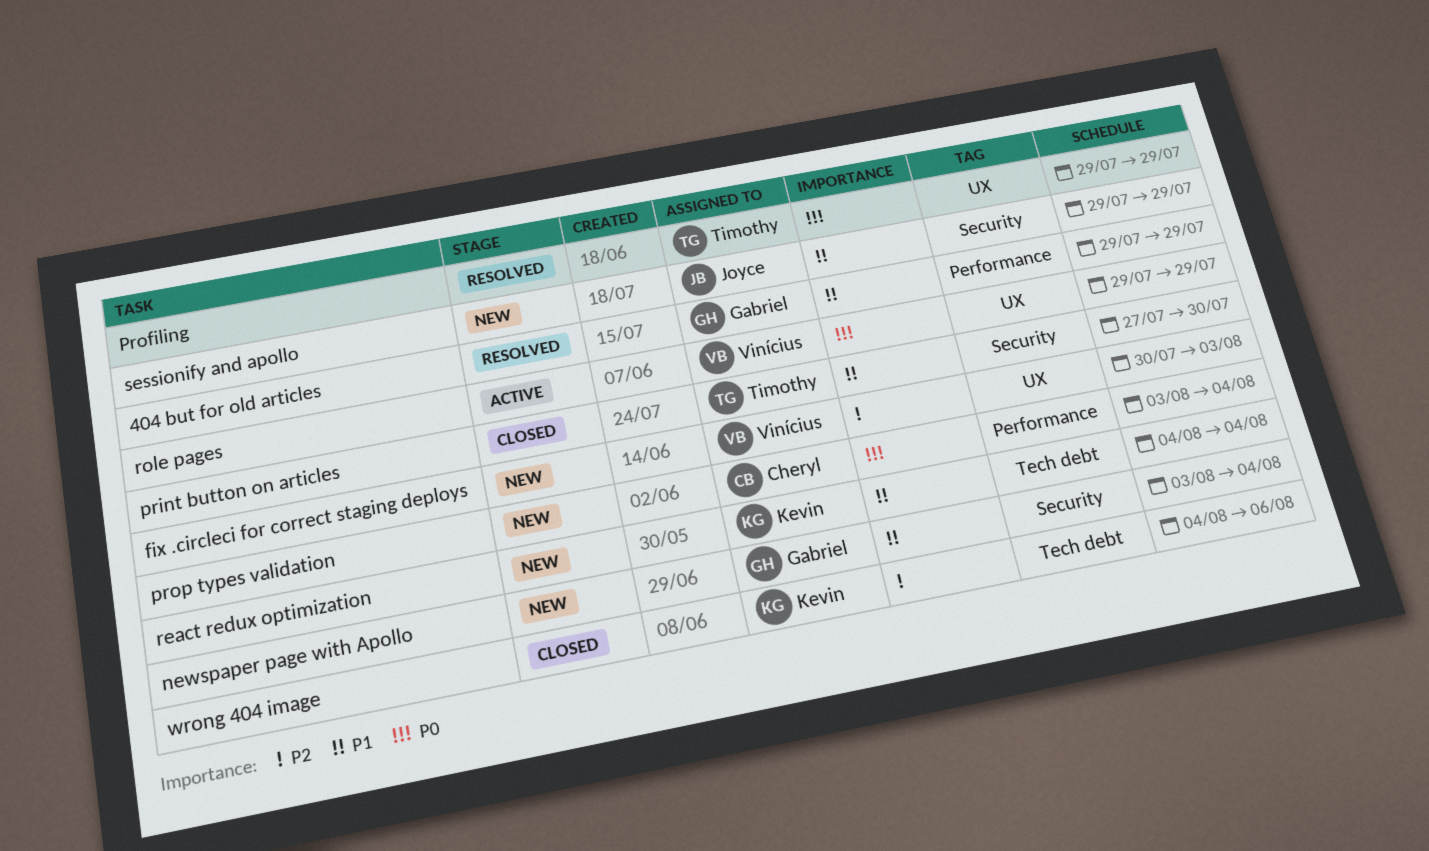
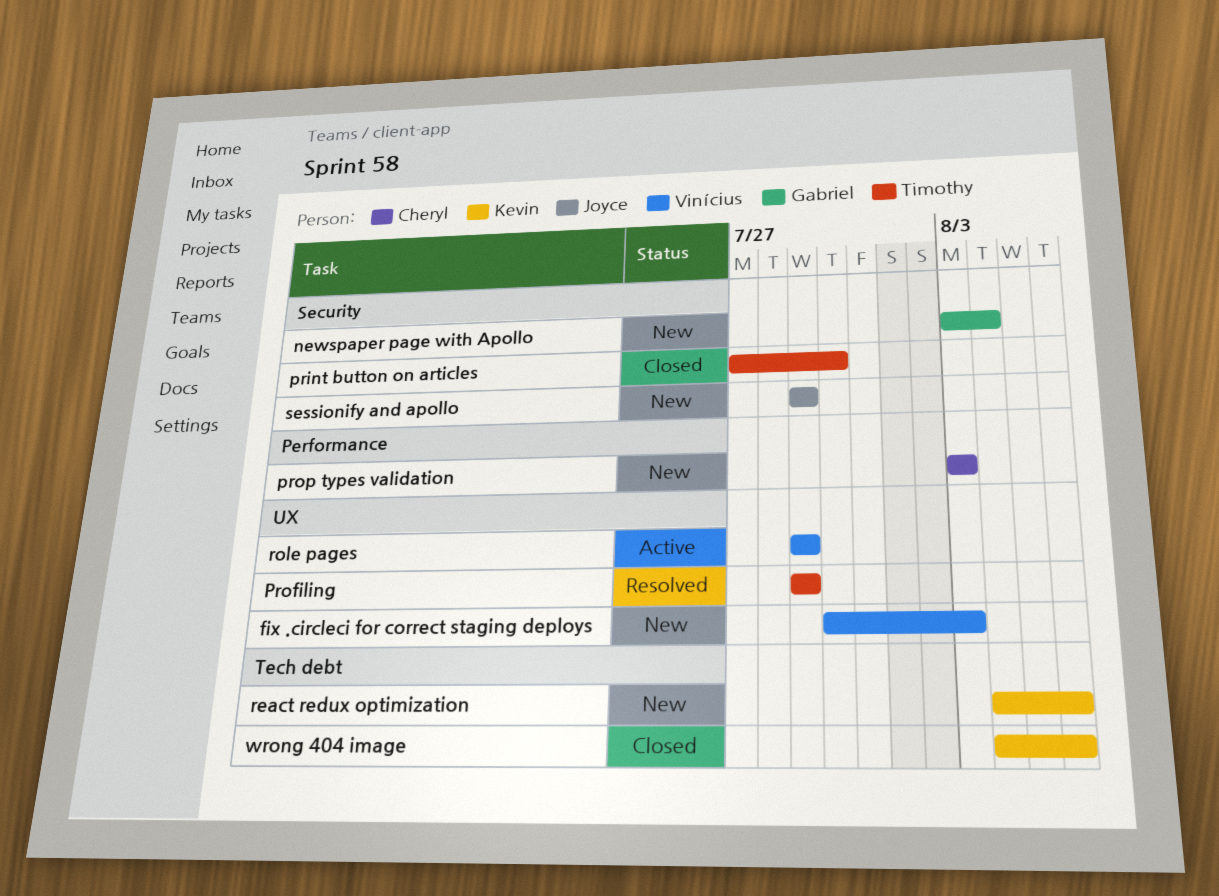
404 but for old articles: present -> none
prop types validation, due: Aug 4 -> Aug 3
react redux optimization, due: Aug 4 -> Aug 6

